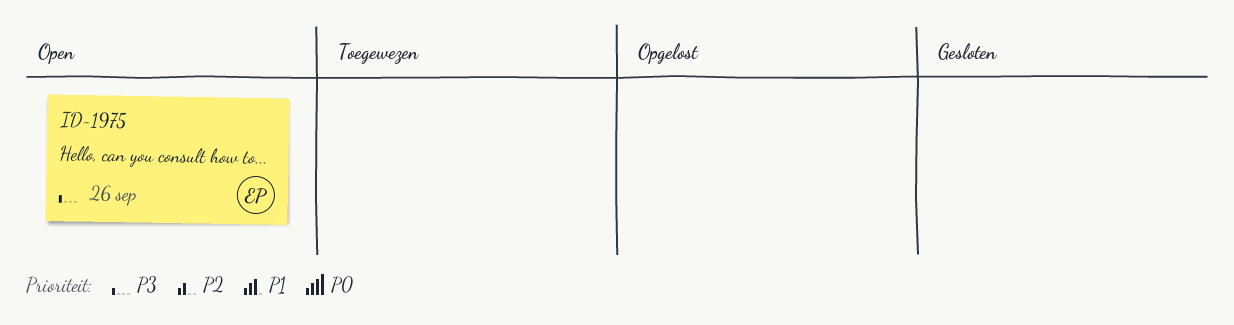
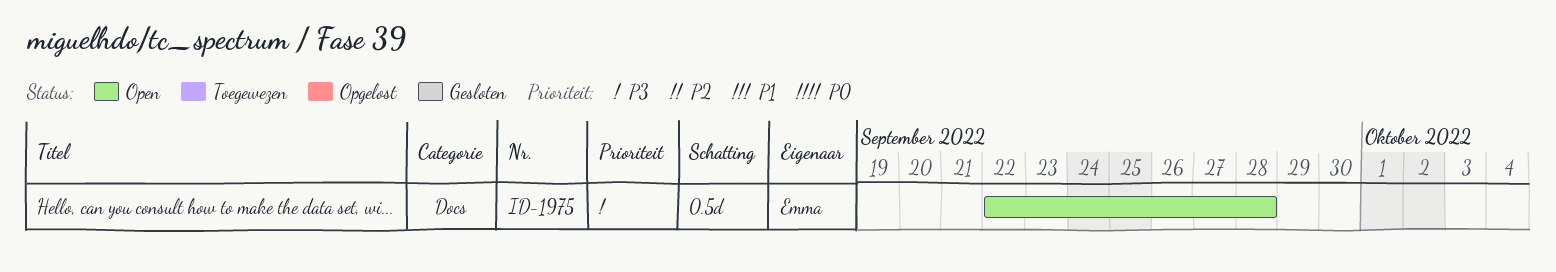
ID-1975, due: Sep 26 -> Sep 28

